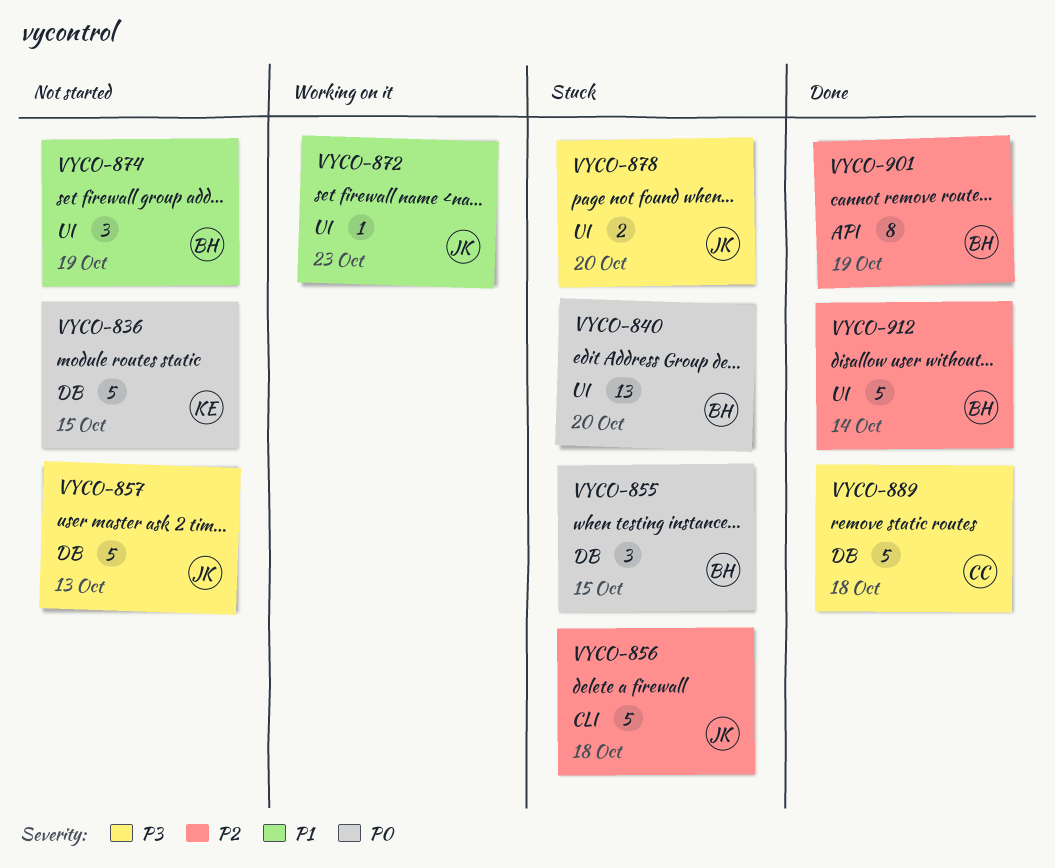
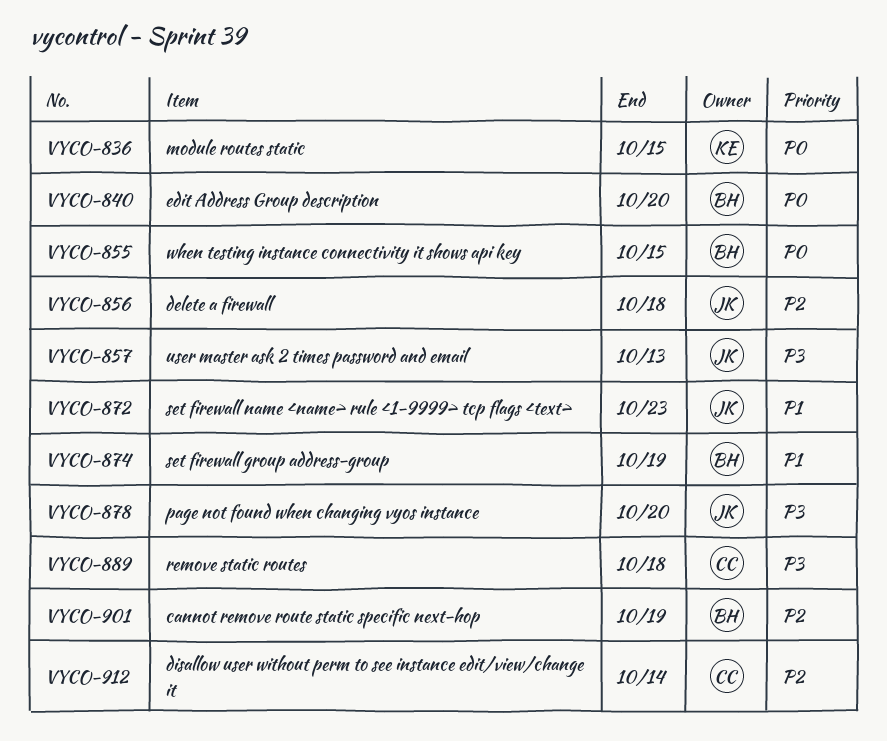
VYCO-912, owner: BH -> CC

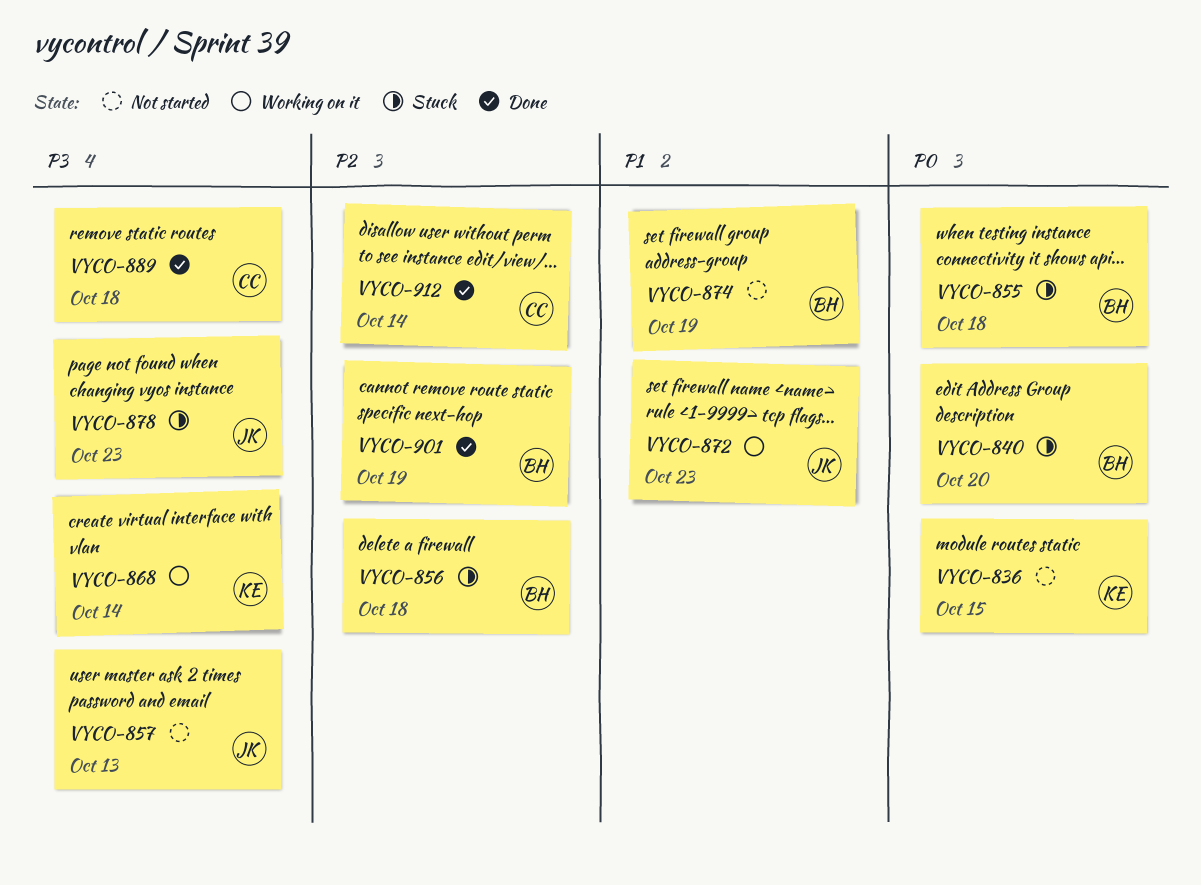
VYCO-855, due: Oct 15 -> Oct 18
VYCO-856, owner: JK -> BH
VYCO-868: none -> present
VYCO-878, due: Oct 20 -> Oct 23

